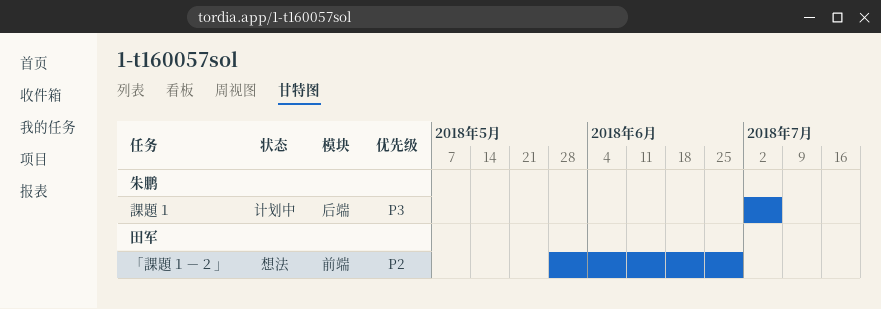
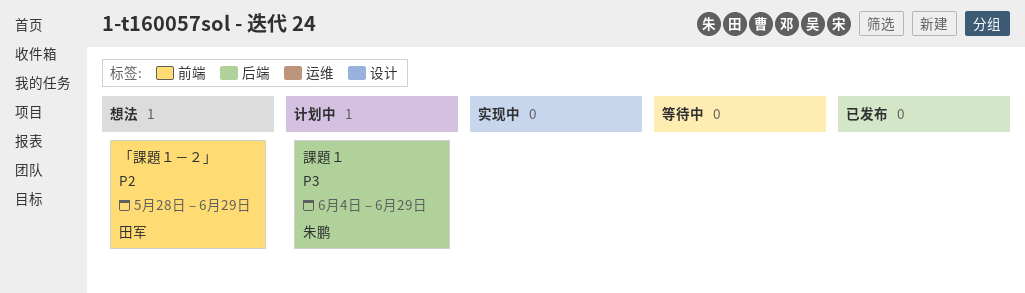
課題１, start: Jul 2 -> Jun 4
課題１, due: Jul 6 -> Jun 29

